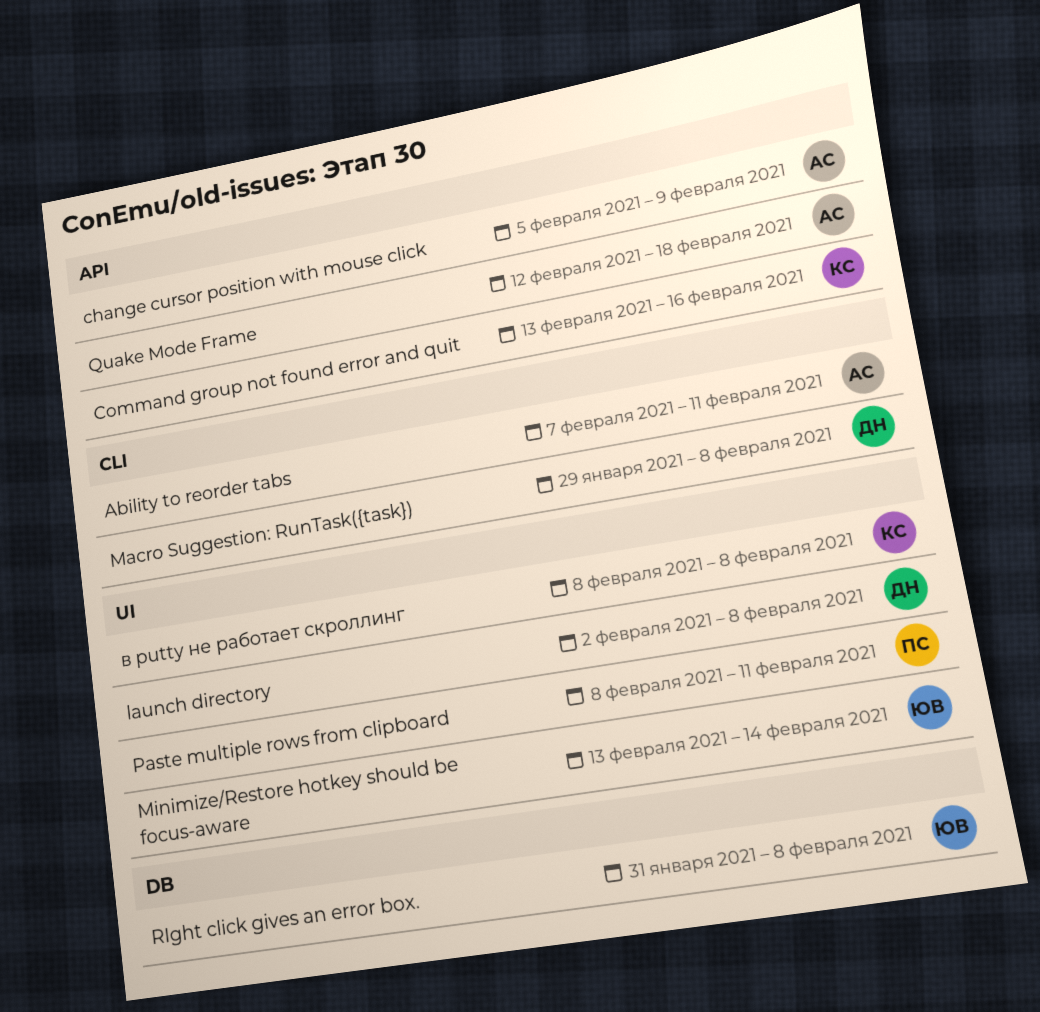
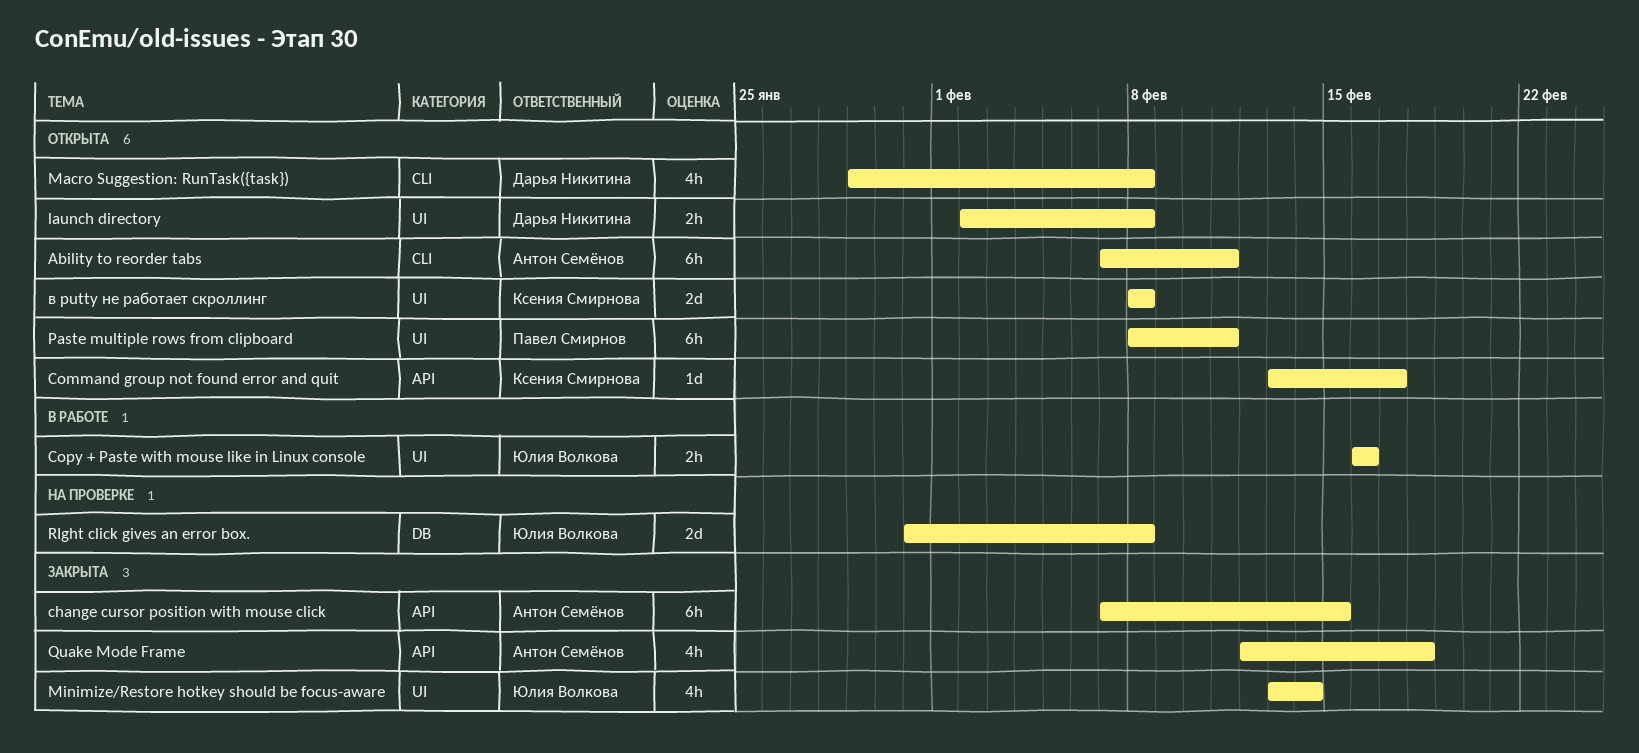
change cursor position with mouse click, start: Feb 5 -> Feb 7
change cursor position with mouse click, due: Feb 9 -> Feb 15
Command group not found error and quit, due: Feb 16 -> Feb 17
Copy + Paste with mouse like in Linux console: none -> present

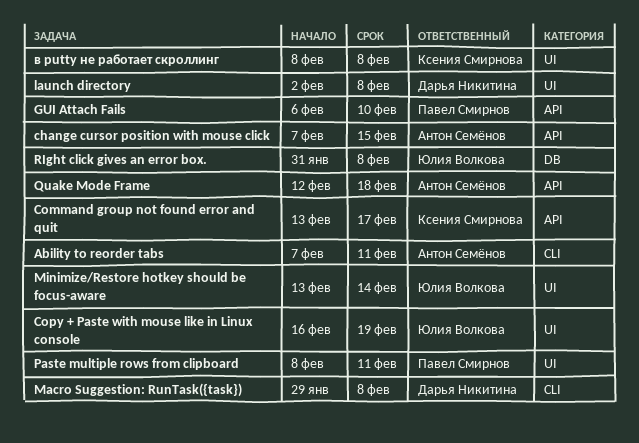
Copy + Paste with mouse like in Linux console, due: Feb 16 -> Feb 19
GUI Attach Fails: none -> present

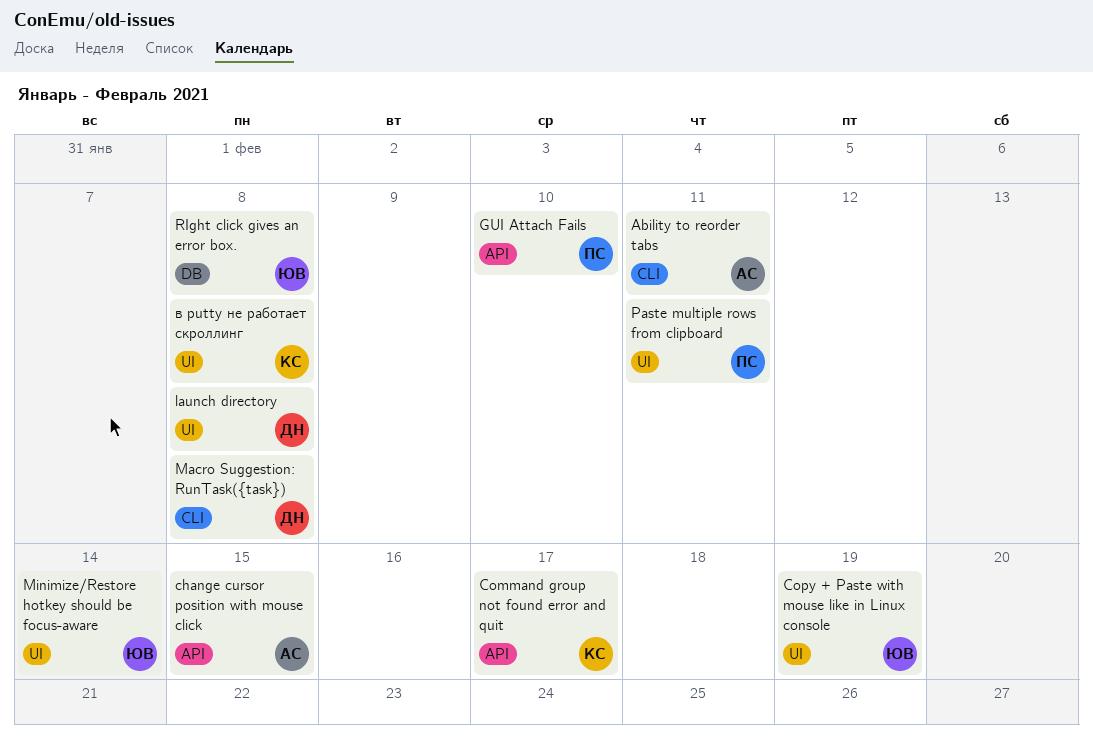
Quake Mode Frame: present -> none

